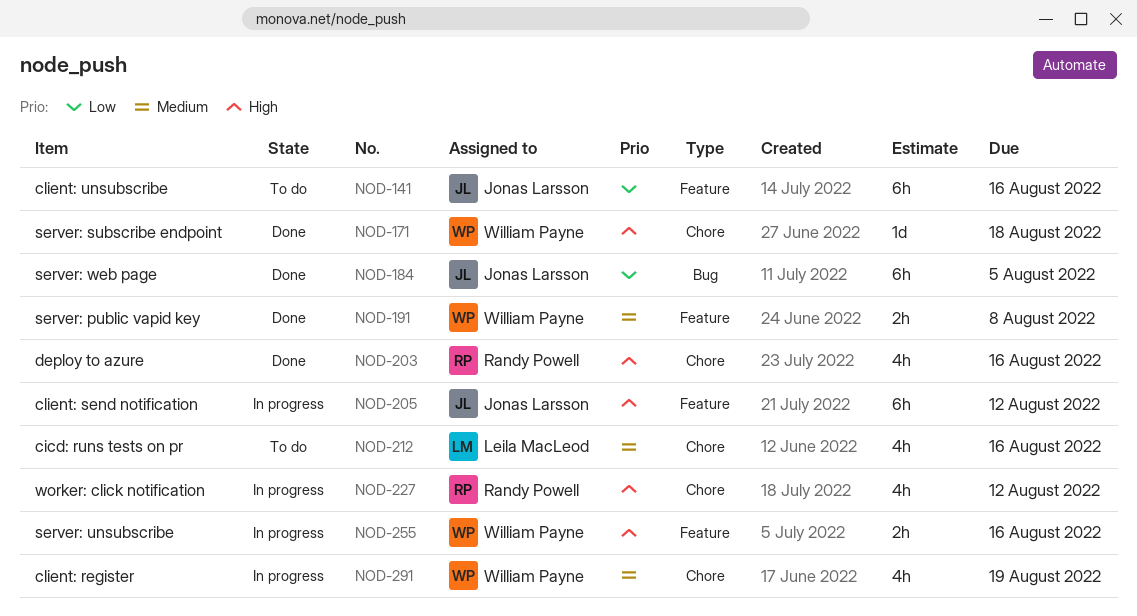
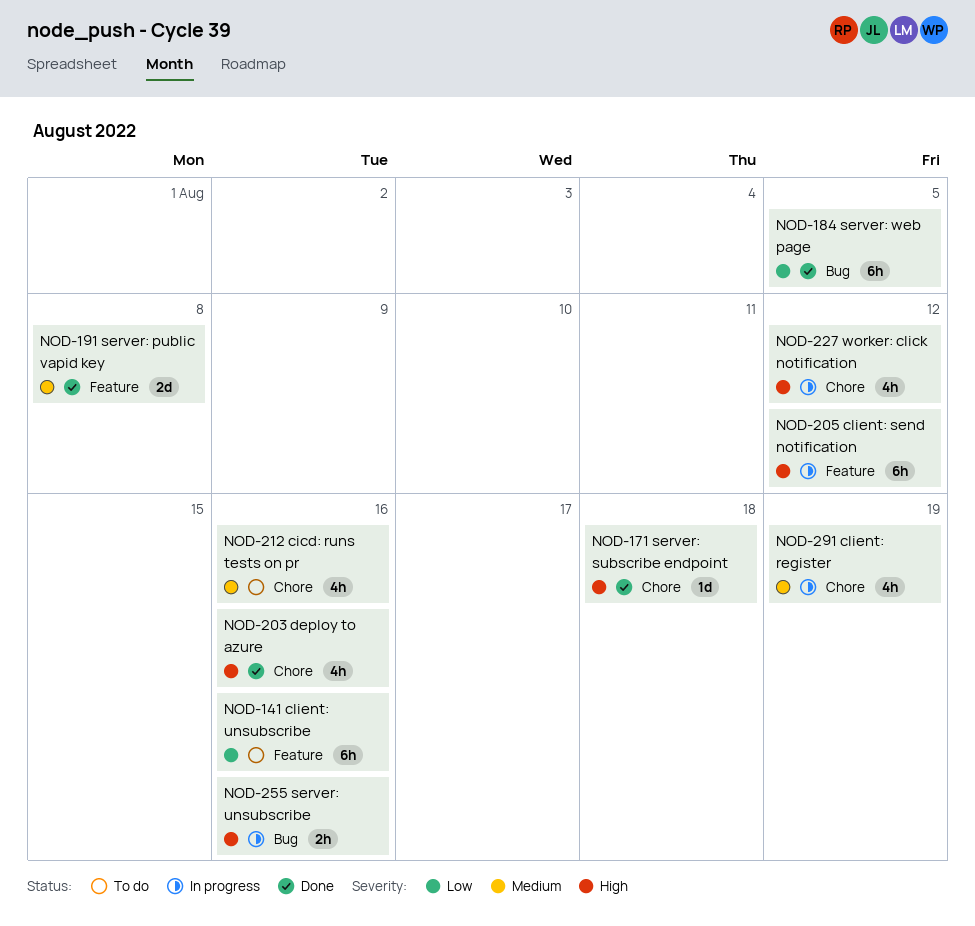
NOD-191, estimate: 2h -> 2d
NOD-255, label: Feature -> Bug

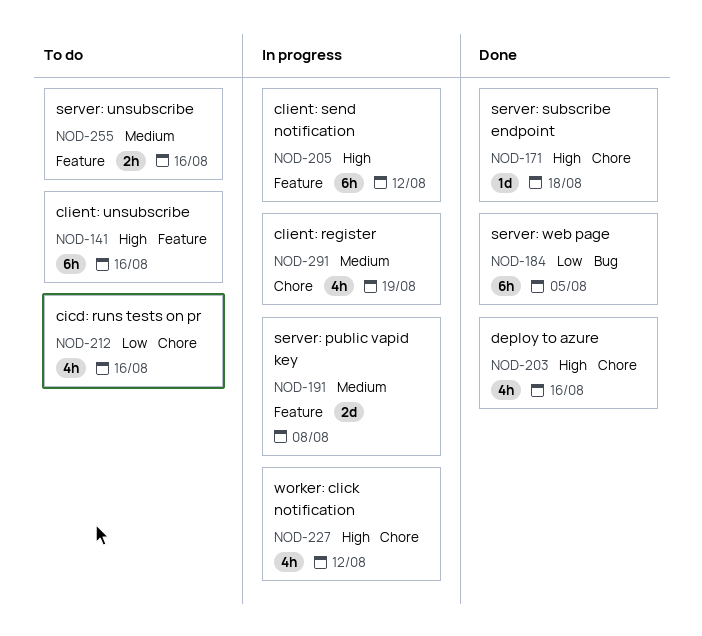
NOD-141, priority: Low -> High
NOD-191, status: Done -> In progress
NOD-212, priority: Medium -> Low
NOD-255, status: In progress -> To do
NOD-255, priority: High -> Medium
NOD-255, label: Bug -> Feature

